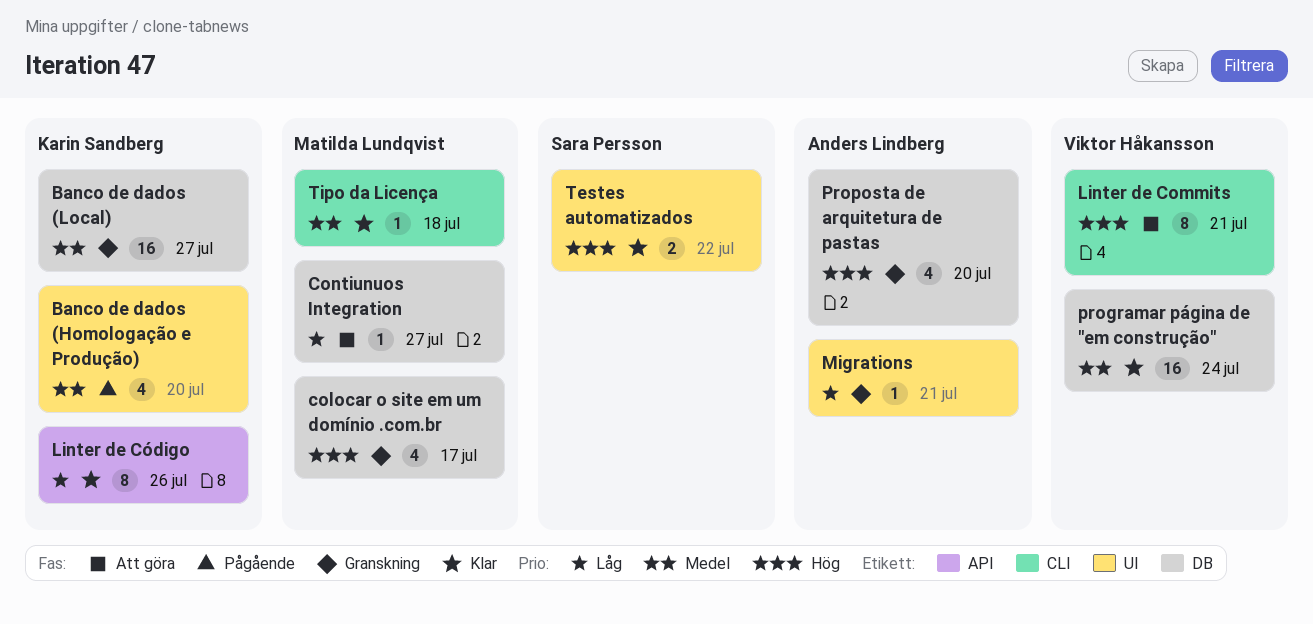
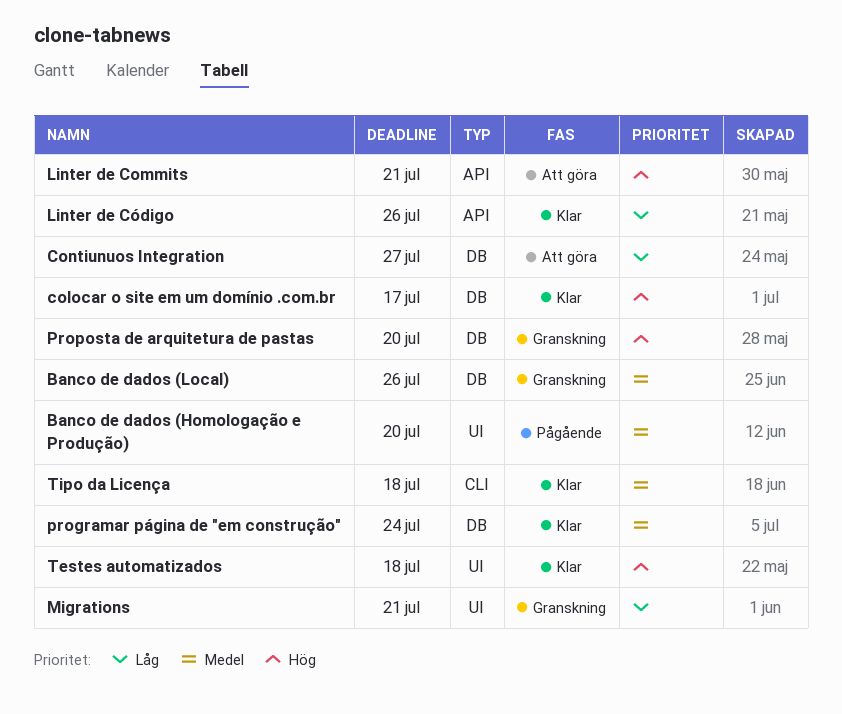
Banco de dados (Local), due: Jul 27 -> Jul 26
colocar o site em um domínio .com.br, status: Granskning -> Klar
Linter de Commits, label: CLI -> API
Testes automatizados, due: Jul 22 -> Jul 18

